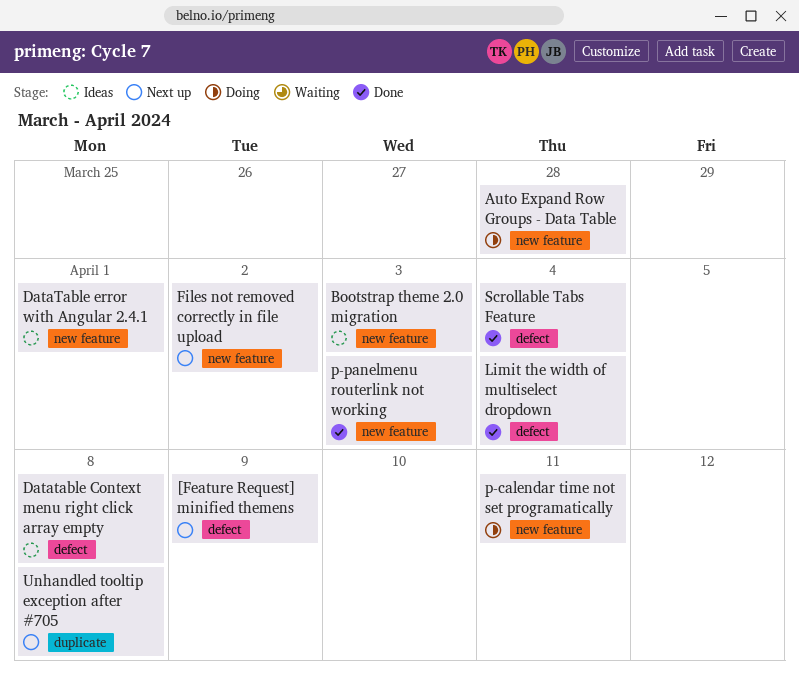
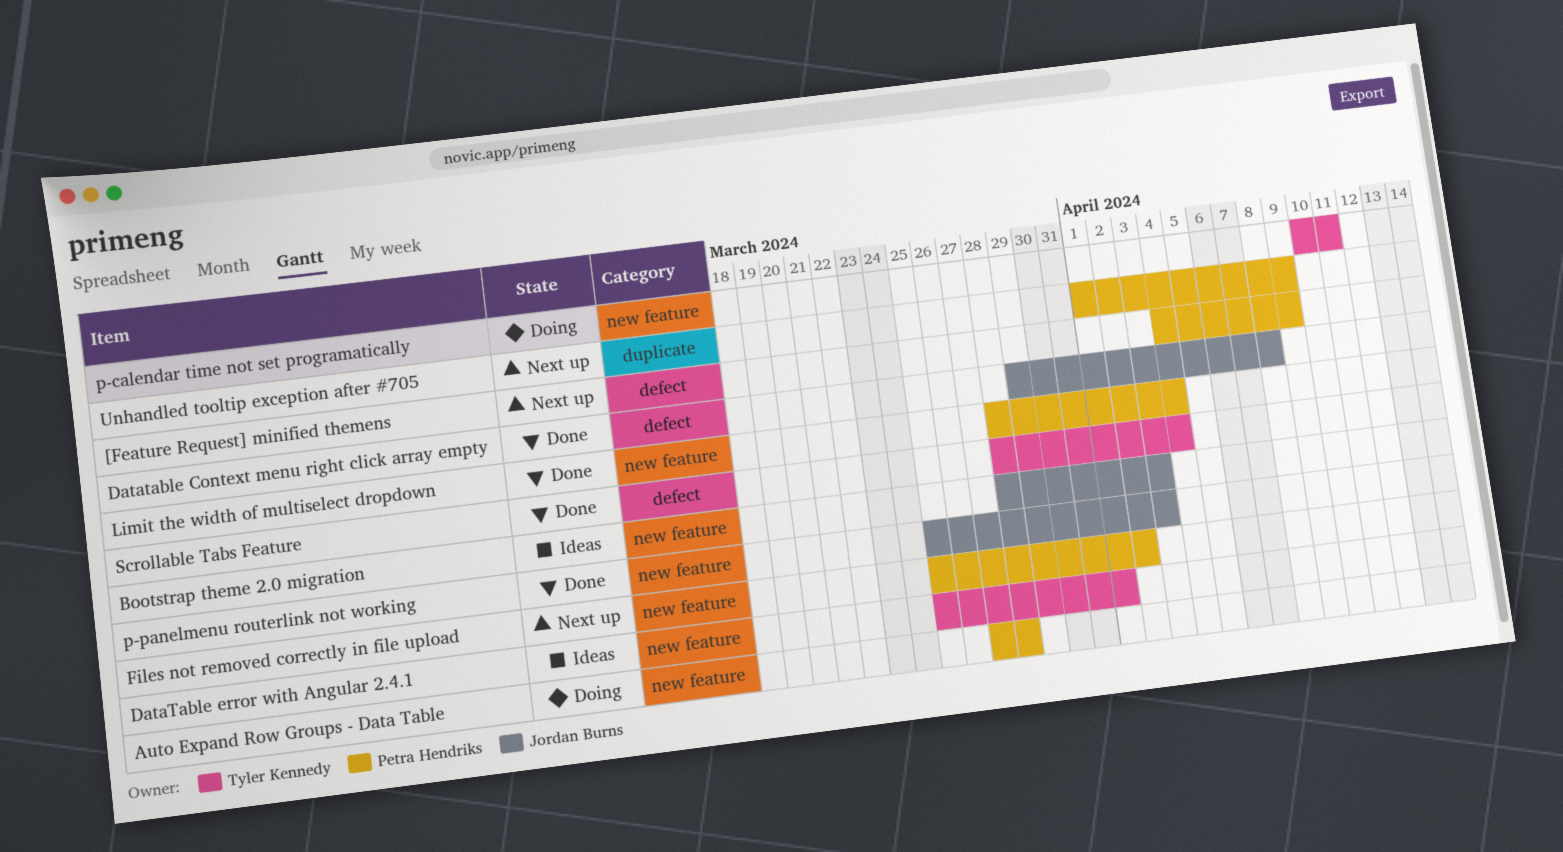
Datatable Context menu right click array empty, status: Ideas -> Done
Limit the width of multiselect dropdown, label: defect -> new feature
Unhandled tooltip exception after #705, due: Apr 8 -> Apr 9

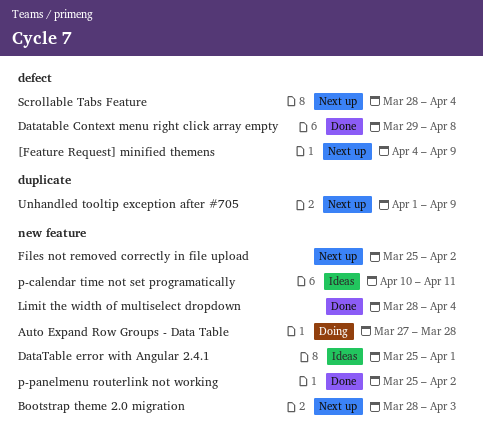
Bootstrap theme 2.0 migration, status: Ideas -> Next up
p-calendar time not set programatically, status: Doing -> Ideas
p-panelmenu routerlink not working, due: Apr 3 -> Apr 2
Scrollable Tabs Feature, status: Done -> Next up

